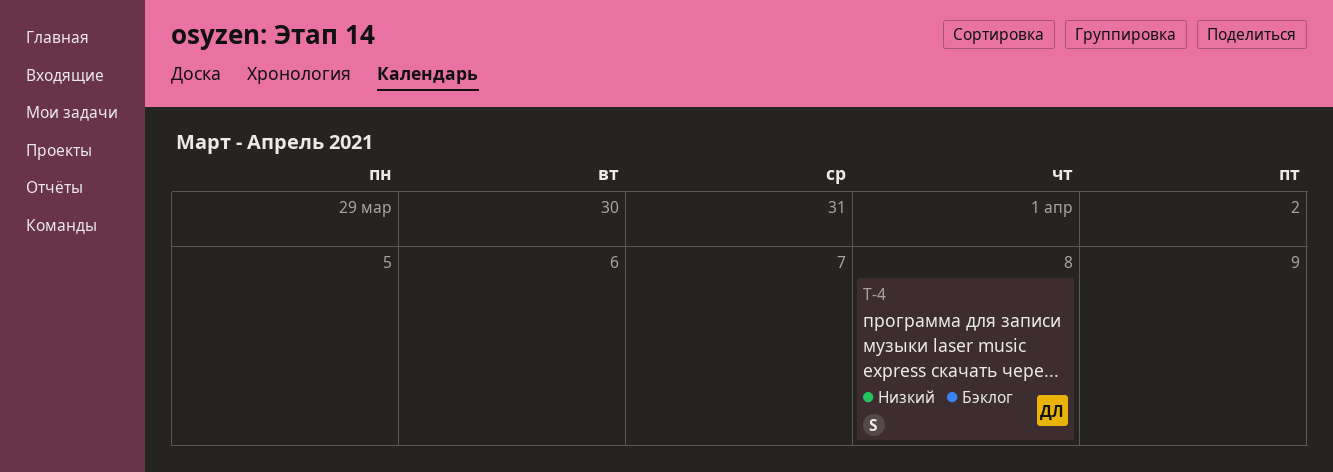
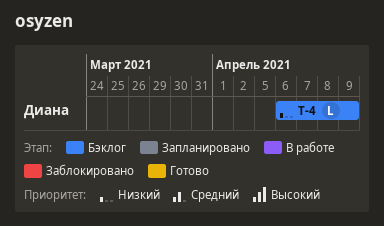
T-4, estimate: S -> L
T-4, due: Apr 8 -> Apr 9

